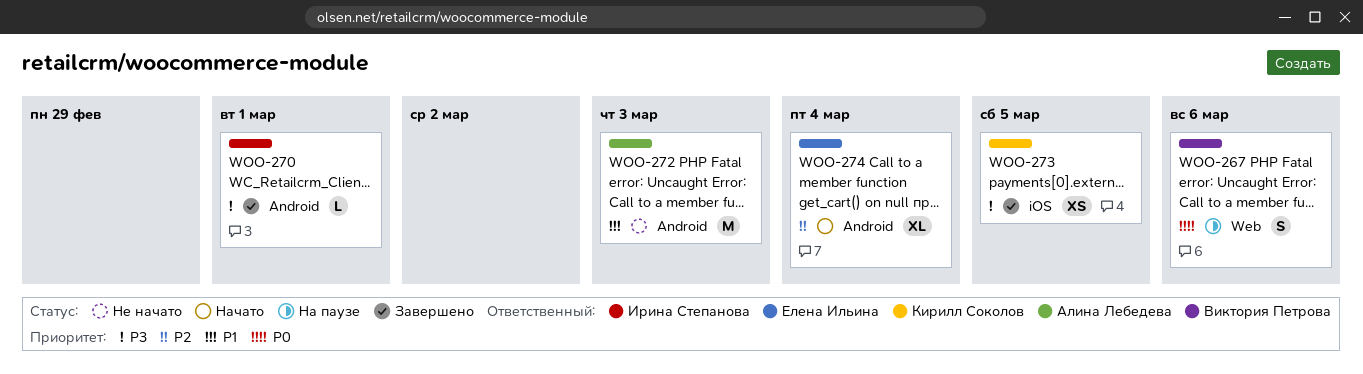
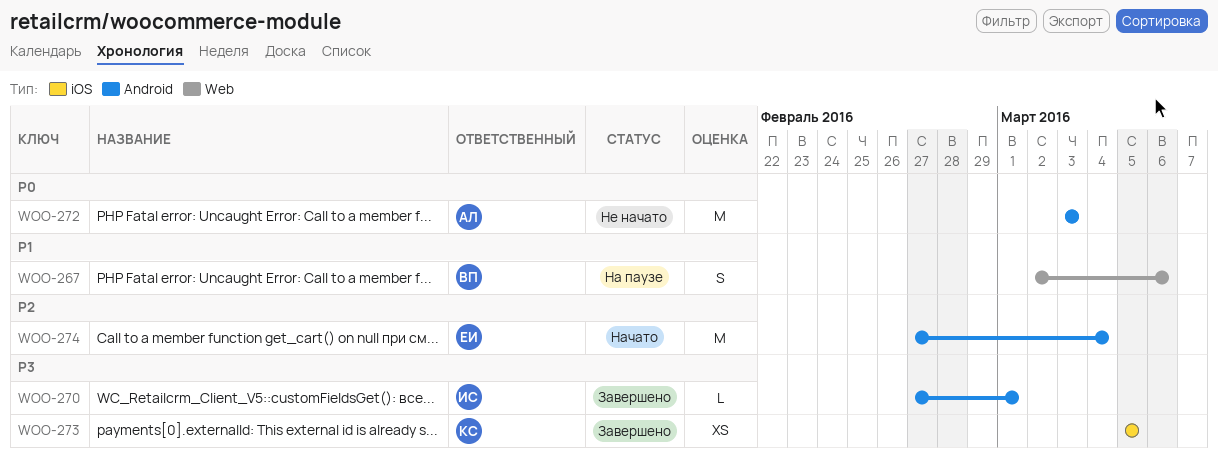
WOO-267, priority: P0 -> P1
WOO-272, priority: P1 -> P0
WOO-274, estimate: XL -> M

